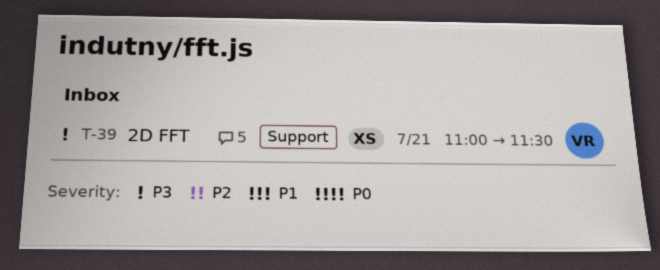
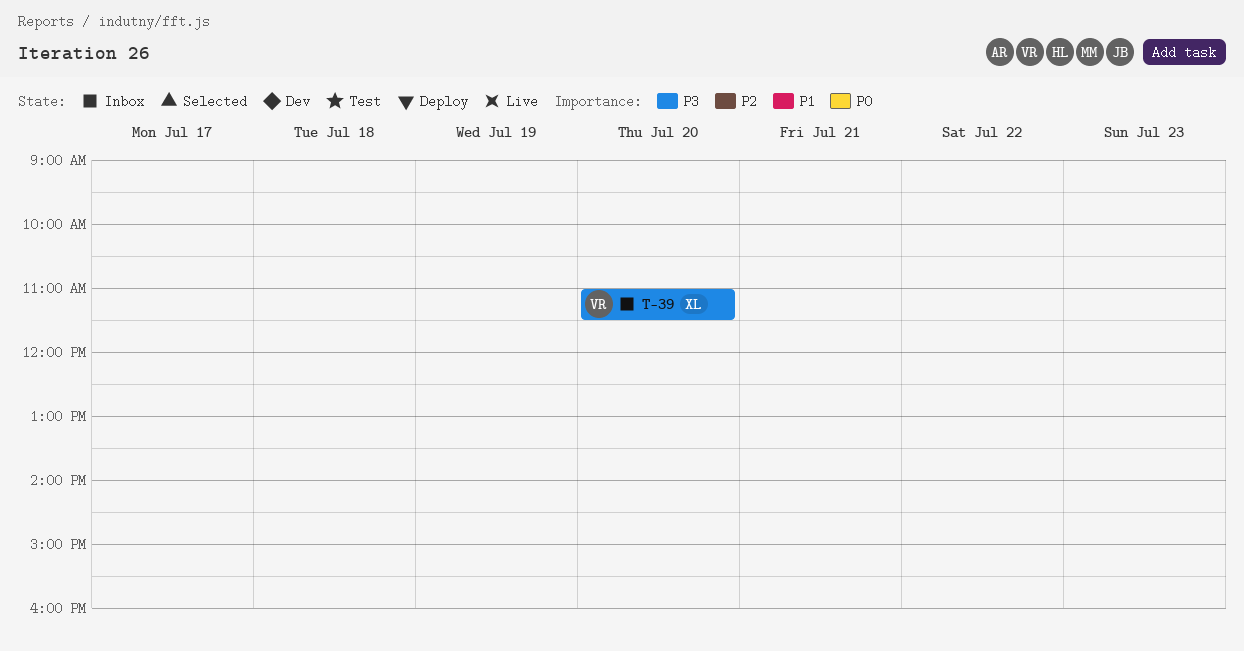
T-39, estimate: XS -> XL
T-39, day: Jul 21 -> Jul 20

